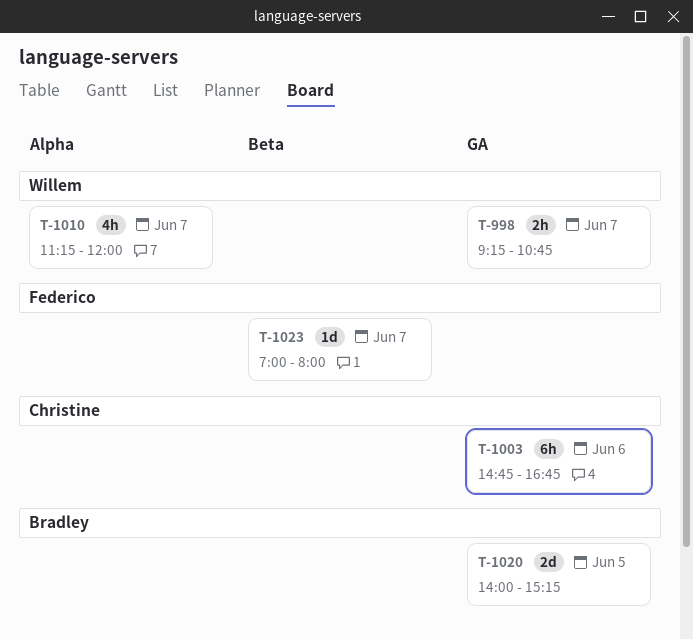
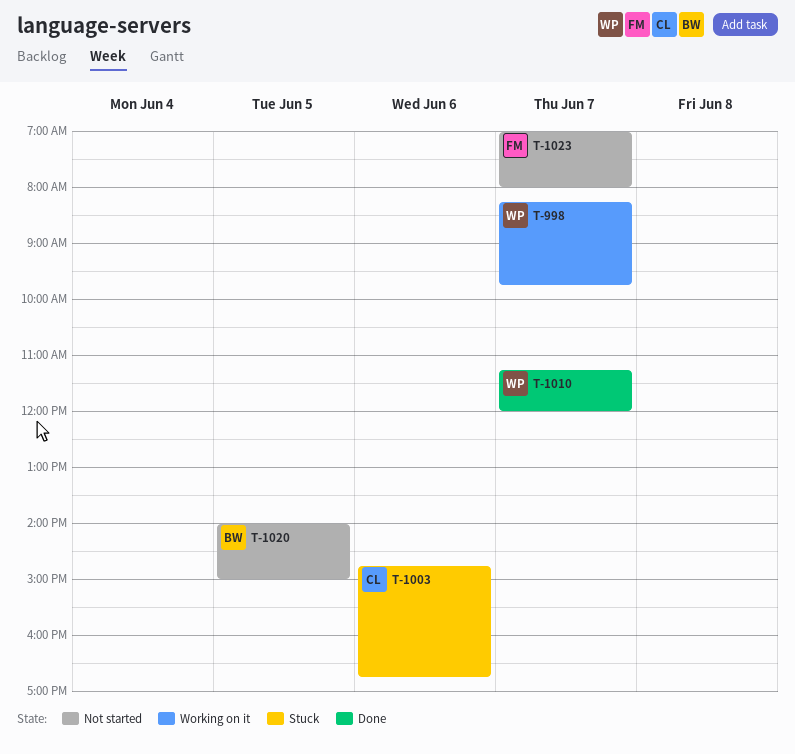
T-998, begins: 09:15 -> 08:15
T-998, ends: 10:45 -> 09:45
T-1020, ends: 15:15 -> 15:00

